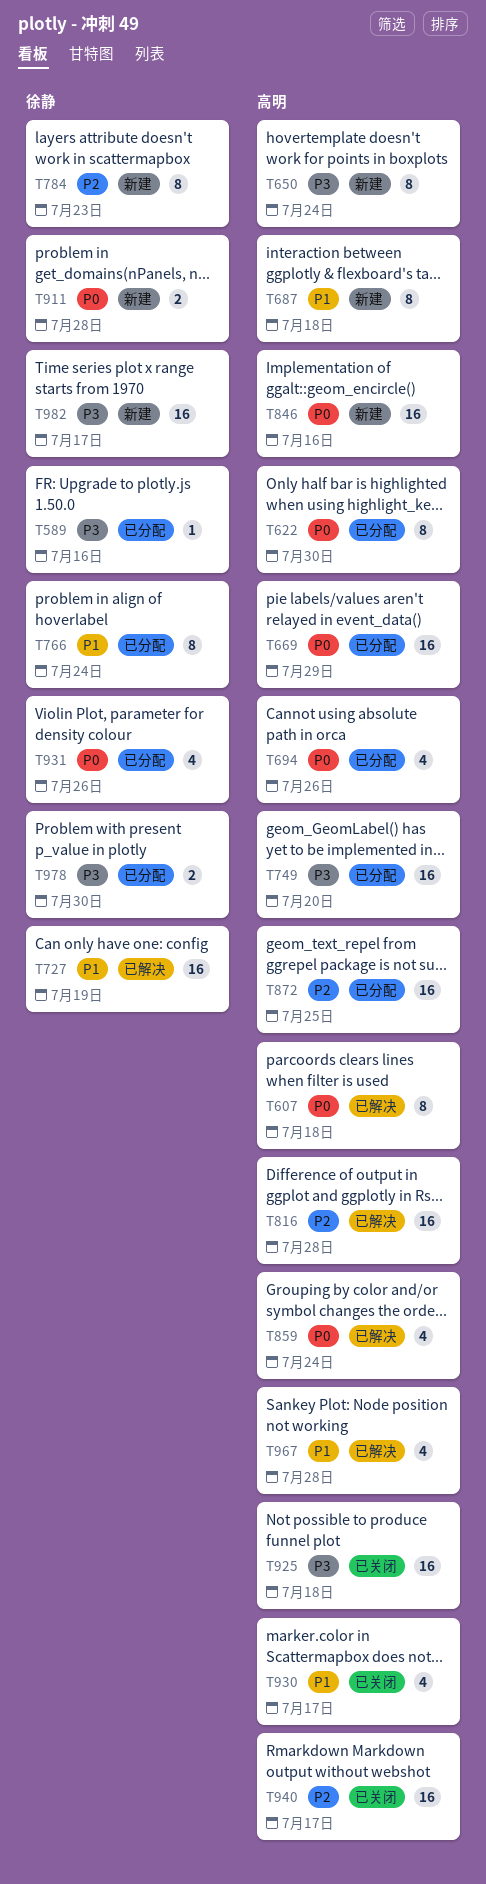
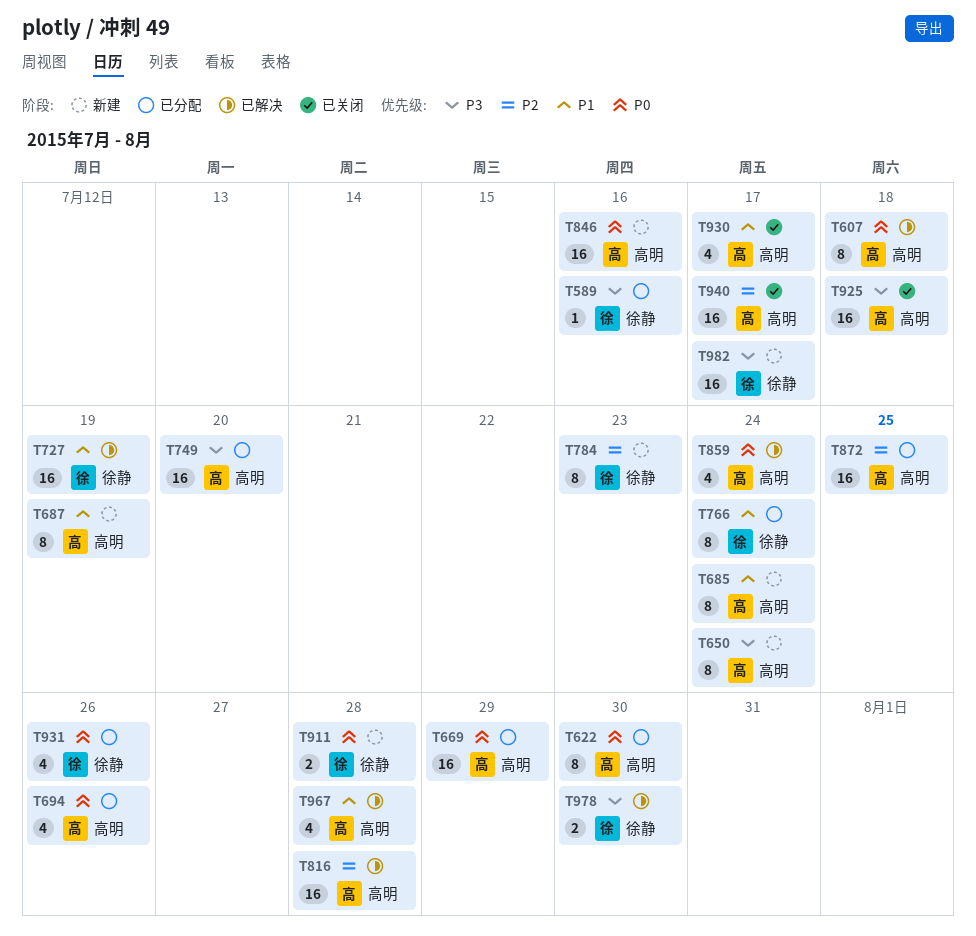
T685: none -> present
T687, due: Jul 18 -> Jul 19
T978, status: 已分配 -> 已解决

